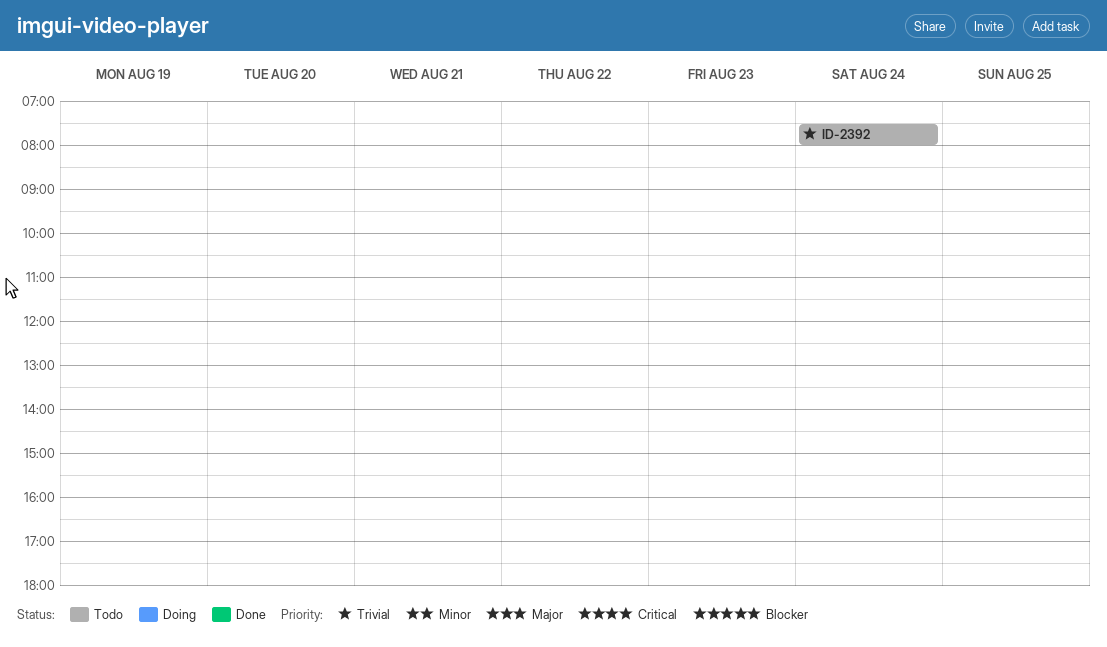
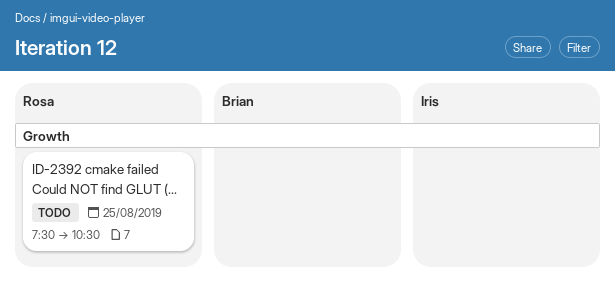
ID-2392, day: Aug 24 -> Aug 25
ID-2392, ends: 08:00 -> 10:30

